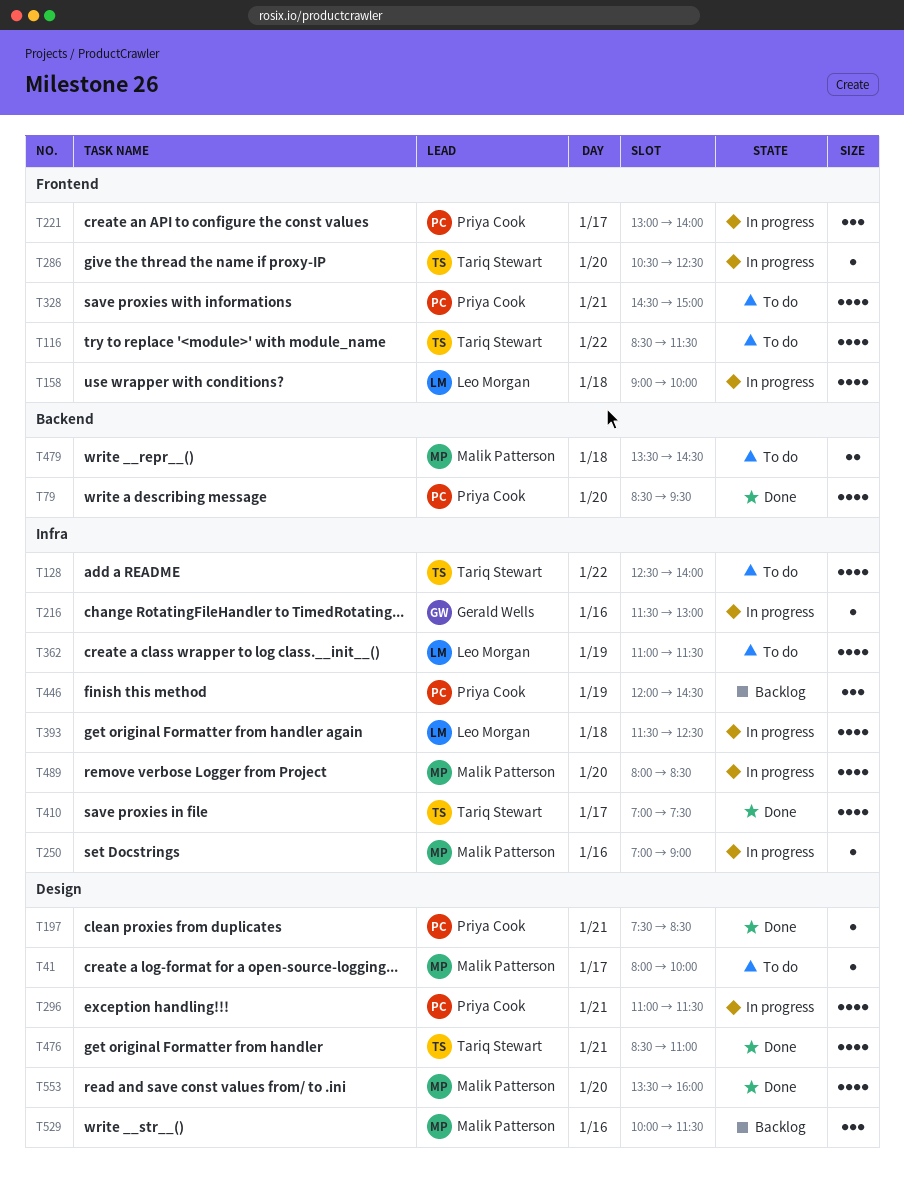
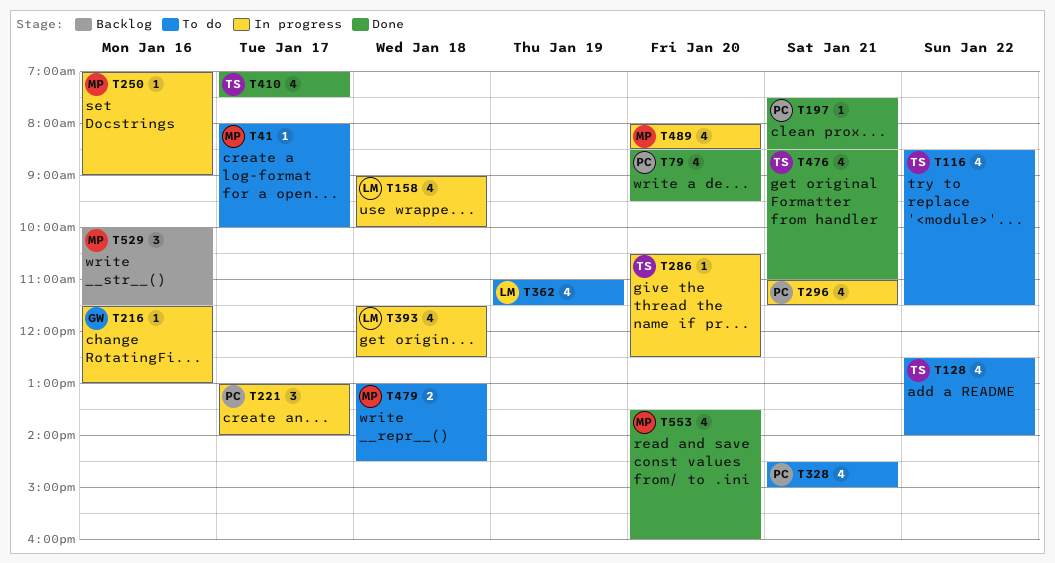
T446: present -> none
T479, begins: 13:30 -> 13:00

